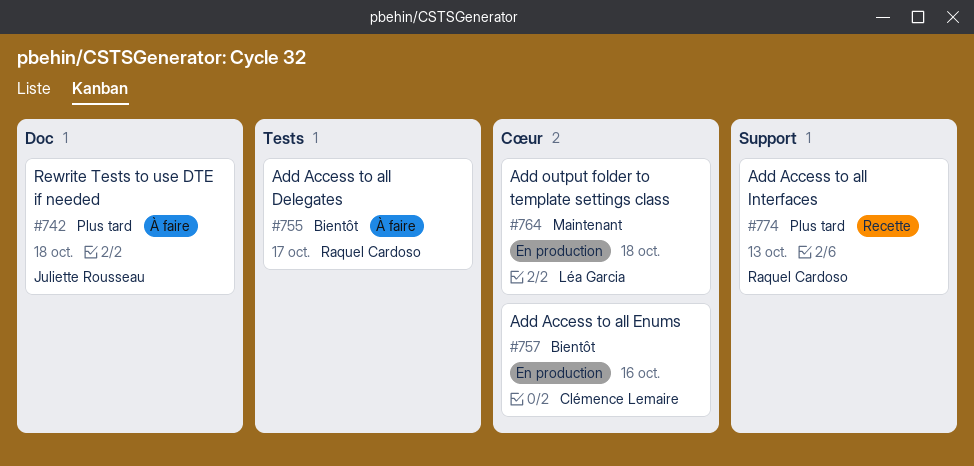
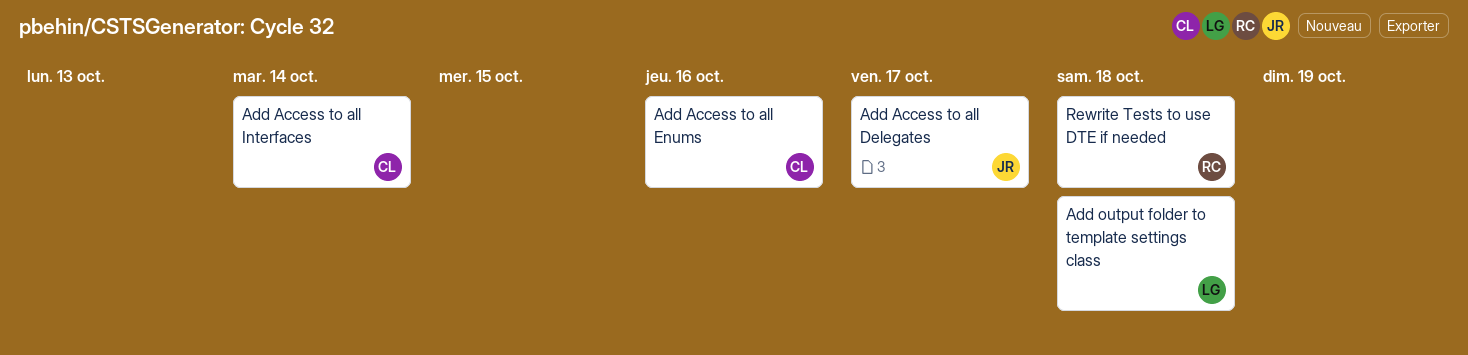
Add Access to all Delegates, owner: Raquel Cardoso -> Juliette Rousseau
Add Access to all Interfaces, owner: Raquel Cardoso -> Clémence Lemaire
Add Access to all Interfaces, due: Oct 13 -> Oct 14
Rewrite Tests to use DTE if needed, owner: Juliette Rousseau -> Raquel Cardoso

